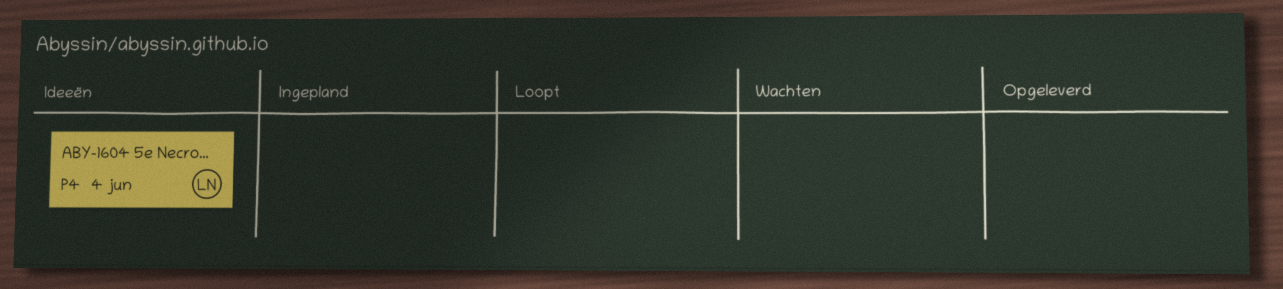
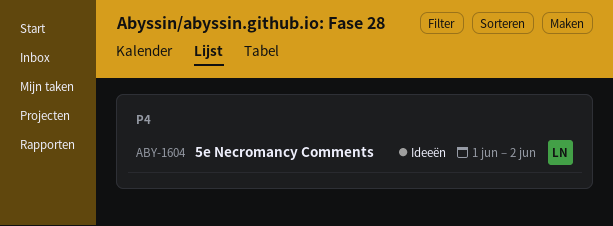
ABY-1604, due: Jun 4 -> Jun 2

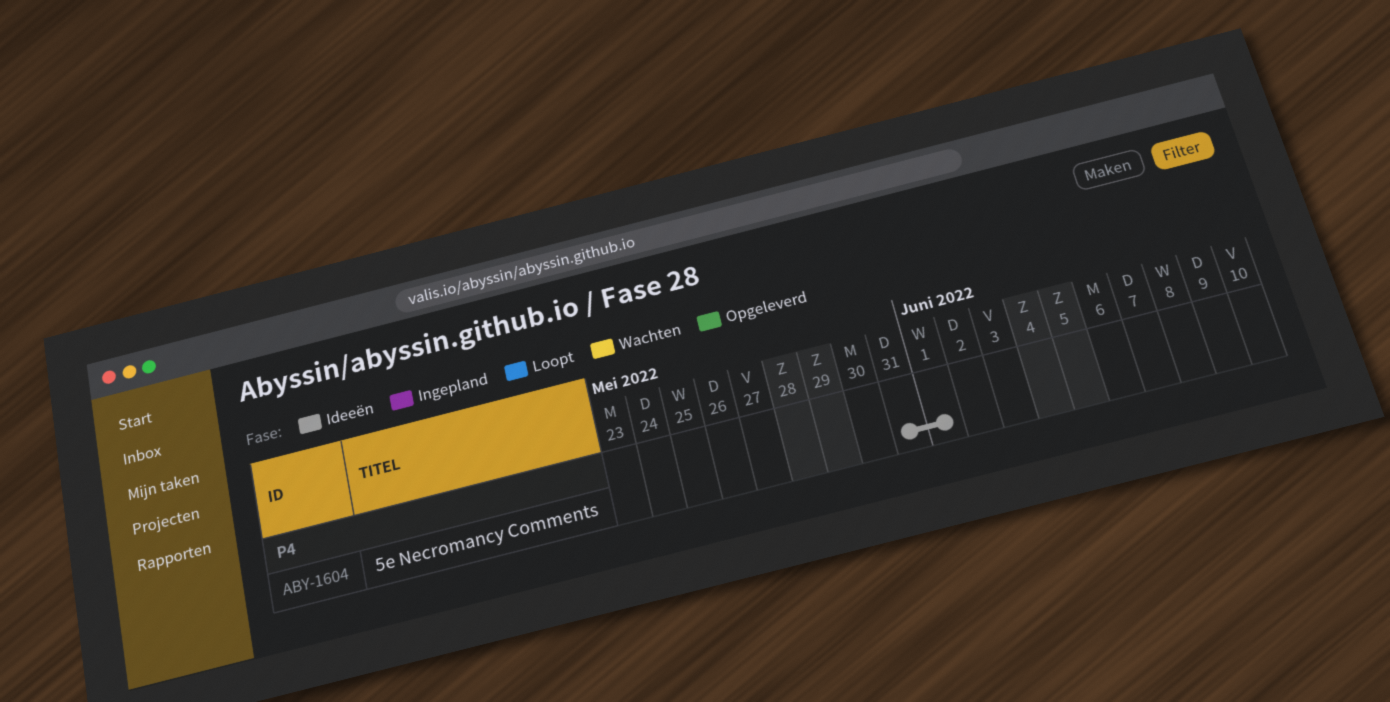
ABY-1604, start: Jun 1 -> May 31
ABY-1604, due: Jun 2 -> Jun 1

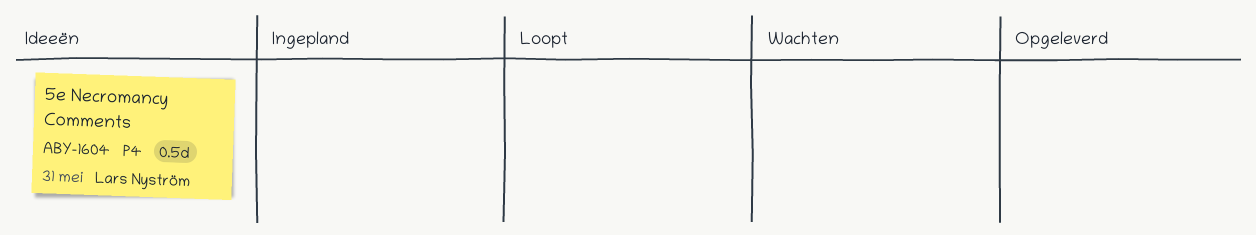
ABY-1604, due: Jun 1 -> May 31

